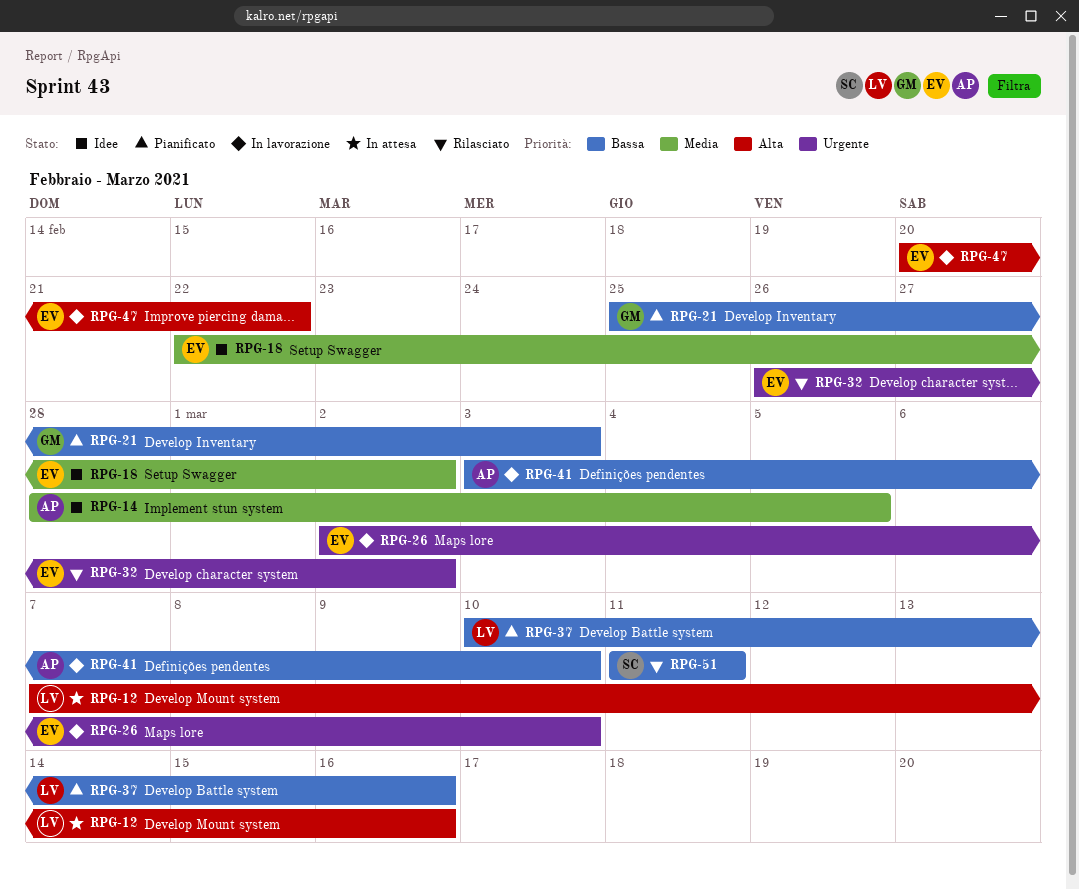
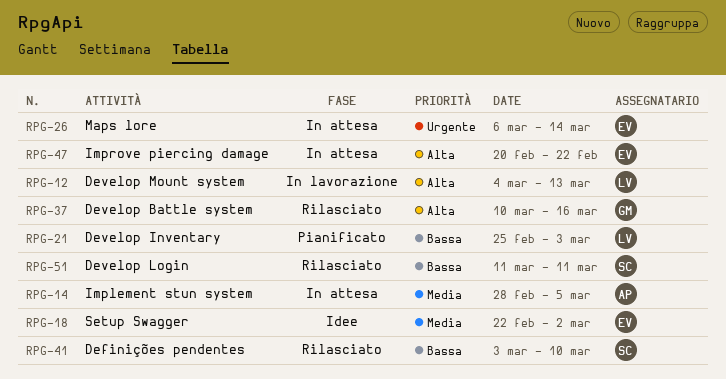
RPG-12, status: In attesa -> In lavorazione
RPG-12, start: Mar 7 -> Mar 4
RPG-12, due: Mar 16 -> Mar 13
RPG-14, status: Idee -> In attesa
RPG-21, owner: GM -> LV
RPG-26, status: In lavorazione -> In attesa
RPG-26, start: Mar 2 -> Mar 6
RPG-26, due: Mar 10 -> Mar 14
RPG-32: present -> none
RPG-37, status: Pianificato -> Rilasciato
RPG-37, owner: LV -> GM
RPG-37, priority: Bassa -> Alta
RPG-41, status: In lavorazione -> Rilasciato
RPG-41, owner: AP -> SC
RPG-47, status: In lavorazione -> In attesa

